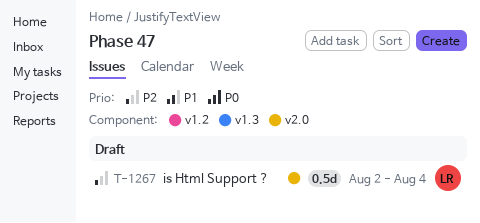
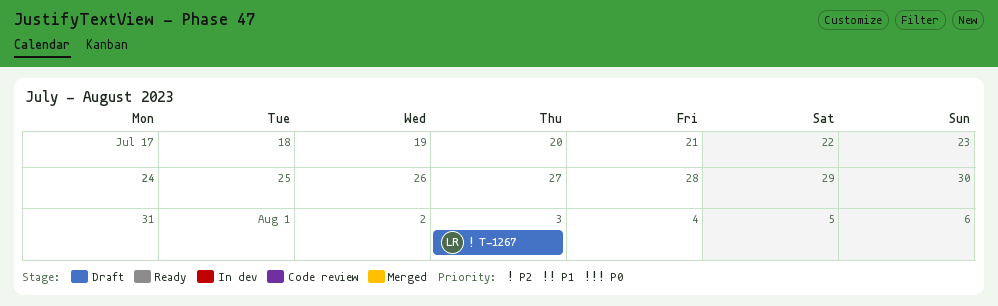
T-1267, start: Aug 2 -> Aug 3
T-1267, due: Aug 4 -> Aug 3

